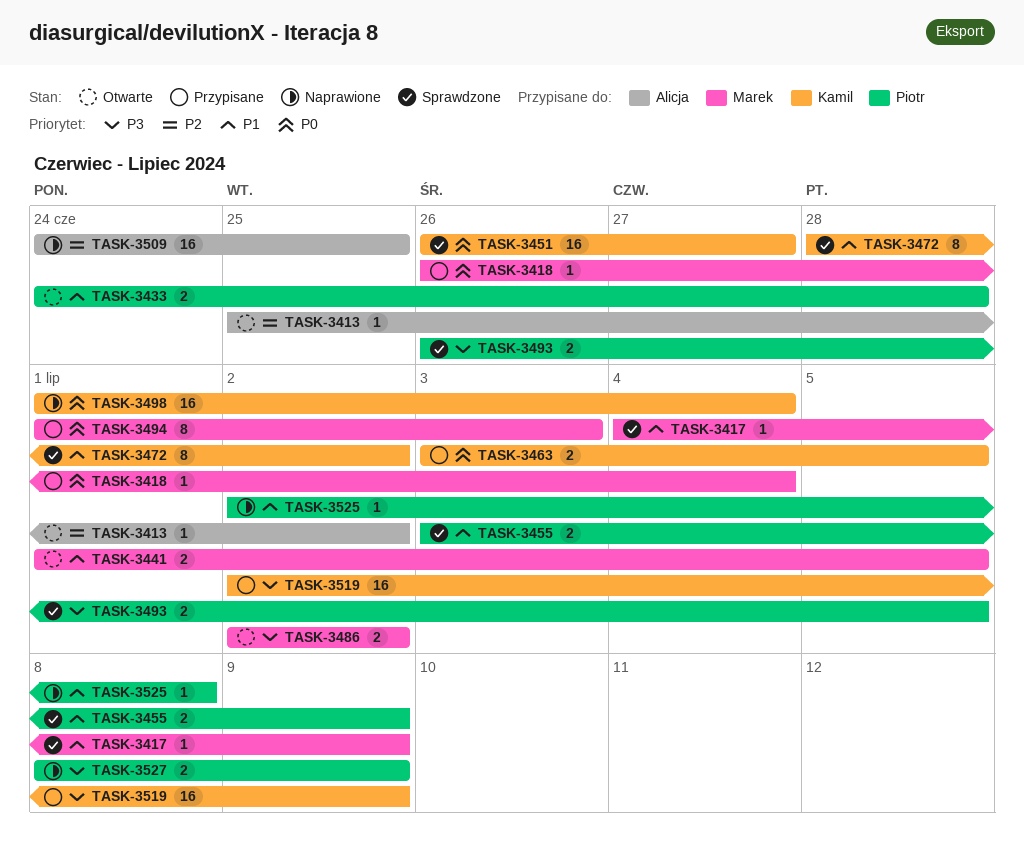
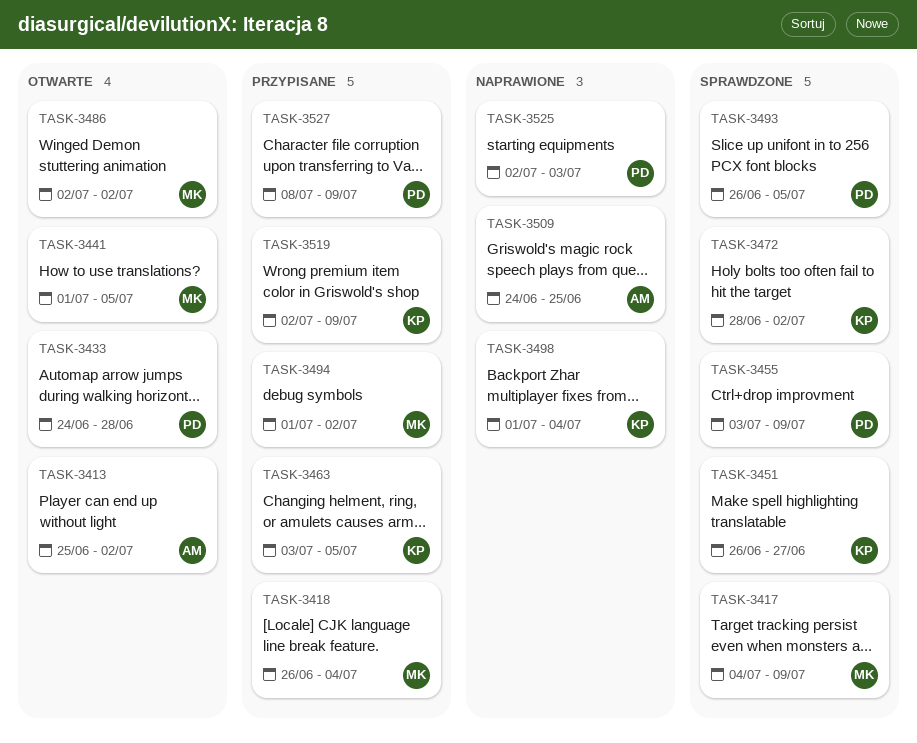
TASK-3494, due: Jul 3 -> Jul 2
TASK-3525, due: Jul 8 -> Jul 3
TASK-3527, status: Naprawione -> Przypisane

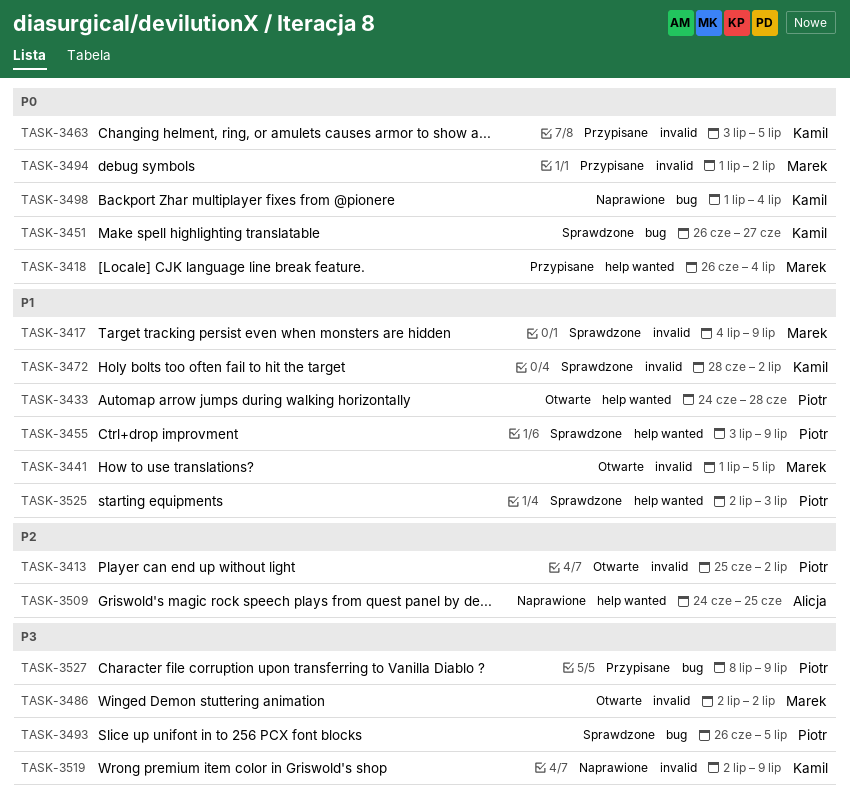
TASK-3413, owner: Alicja -> Piotr
TASK-3519, status: Przypisane -> Naprawione
TASK-3525, status: Naprawione -> Sprawdzone

